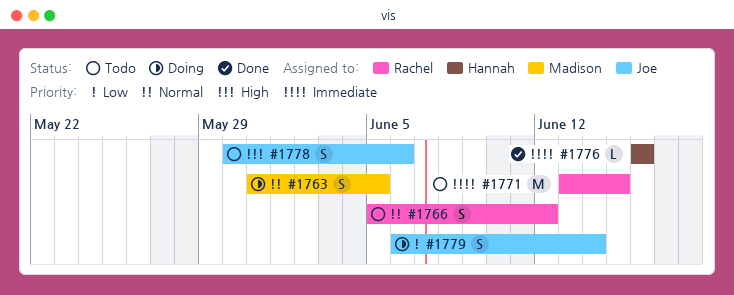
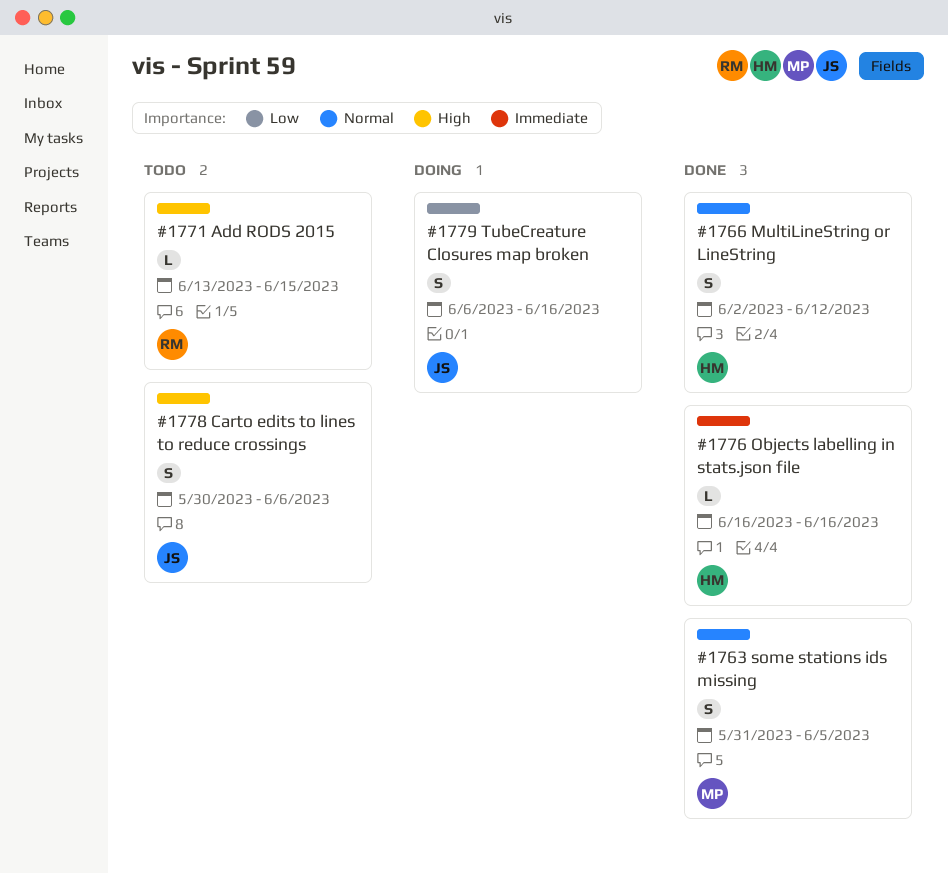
#1763, status: Doing -> Done
#1766, status: Todo -> Done
#1766, owner: Rachel -> Hannah
#1766, start: Jun 5 -> Jun 2
#1771, priority: Immediate -> High
#1771, estimate: M -> L
#1779, due: Jun 14 -> Jun 16

